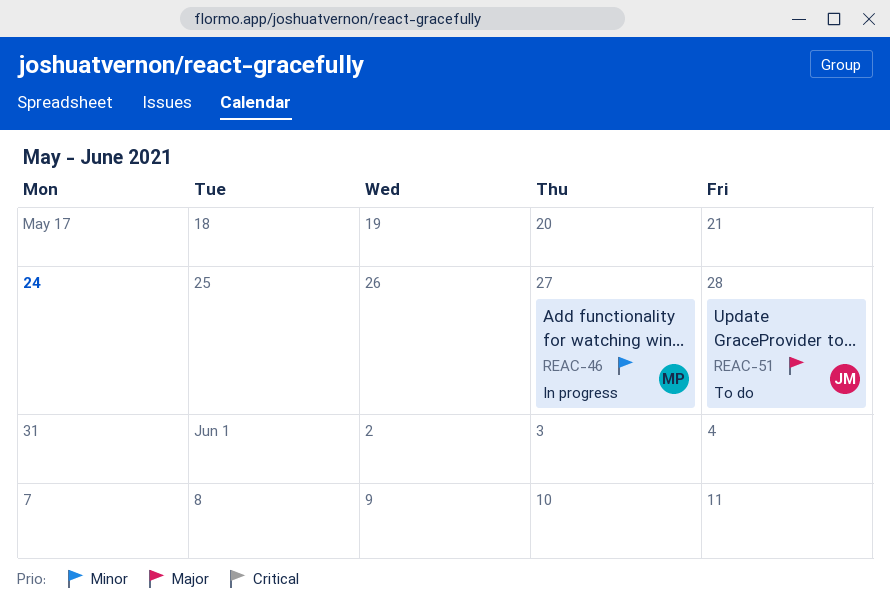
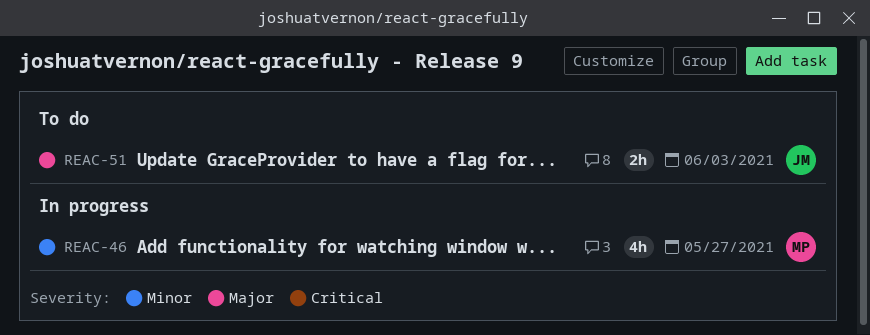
REAC-51, due: May 28 -> Jun 3

